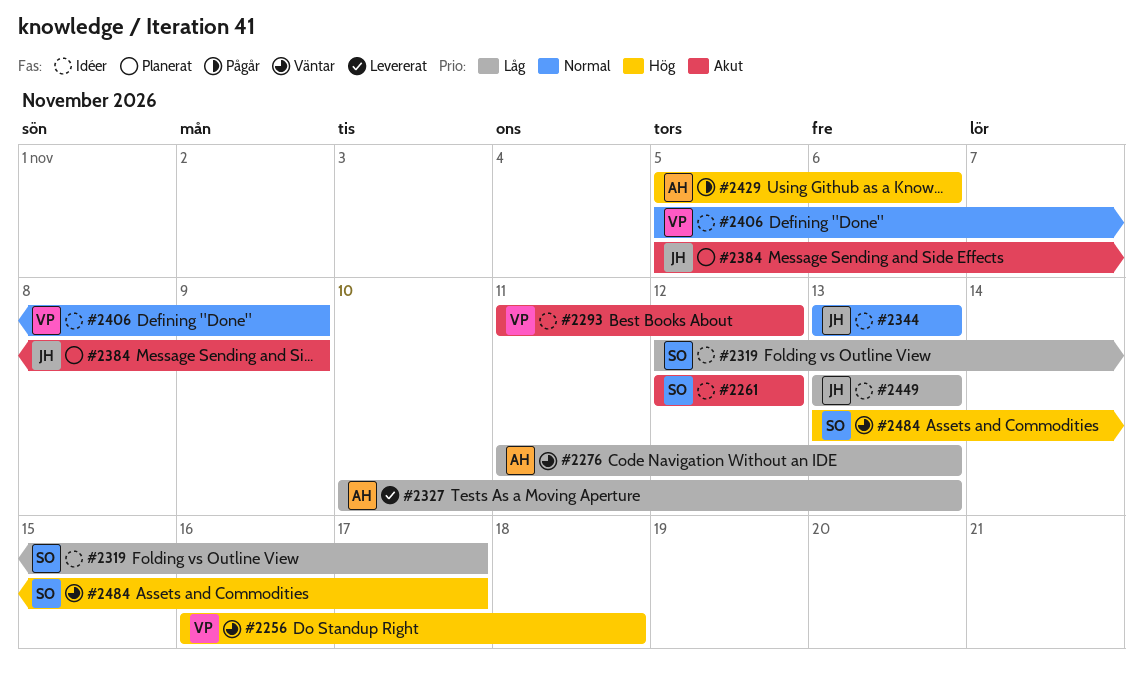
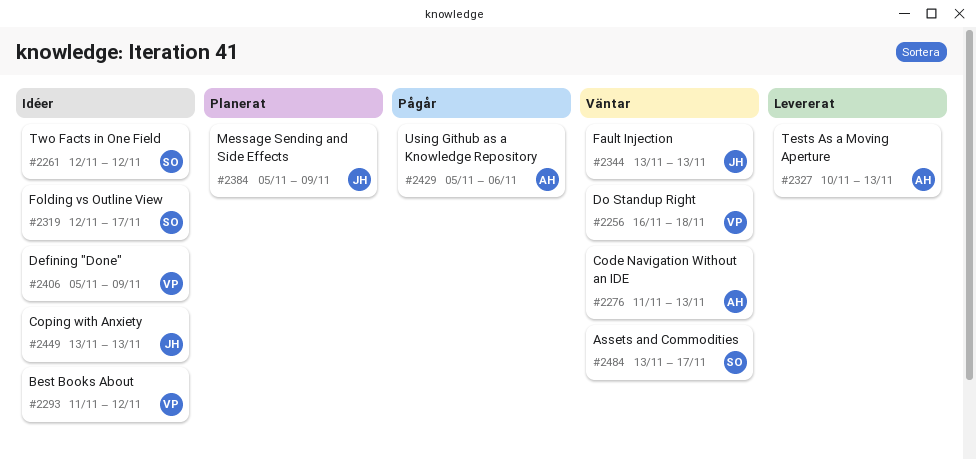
#2344, status: Idéer -> Väntar

